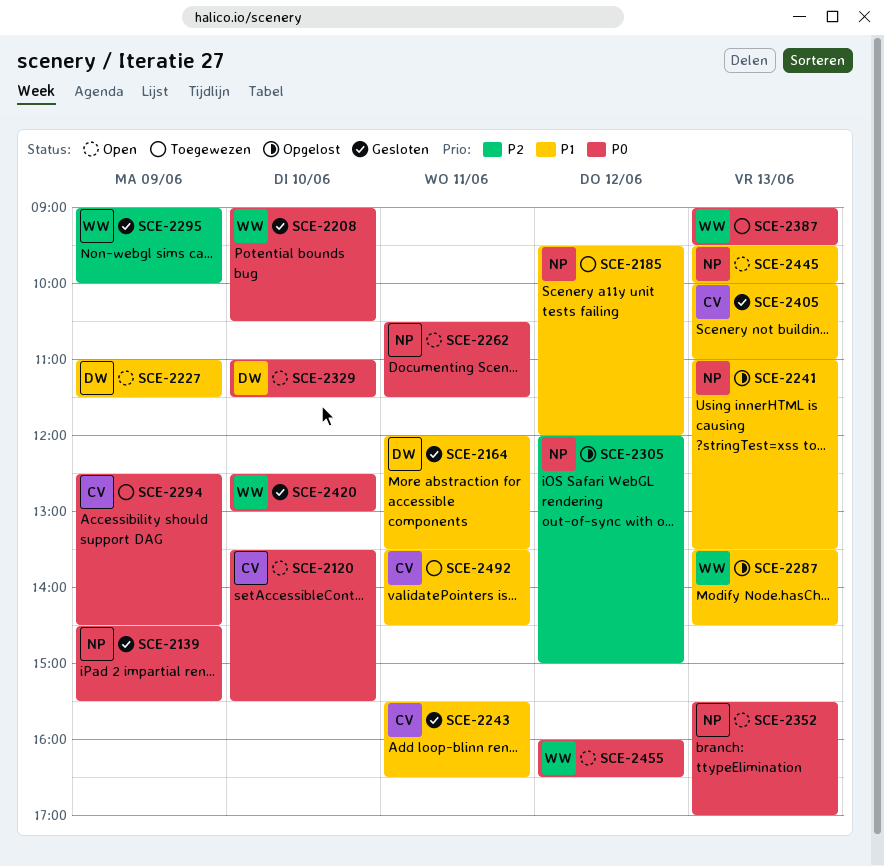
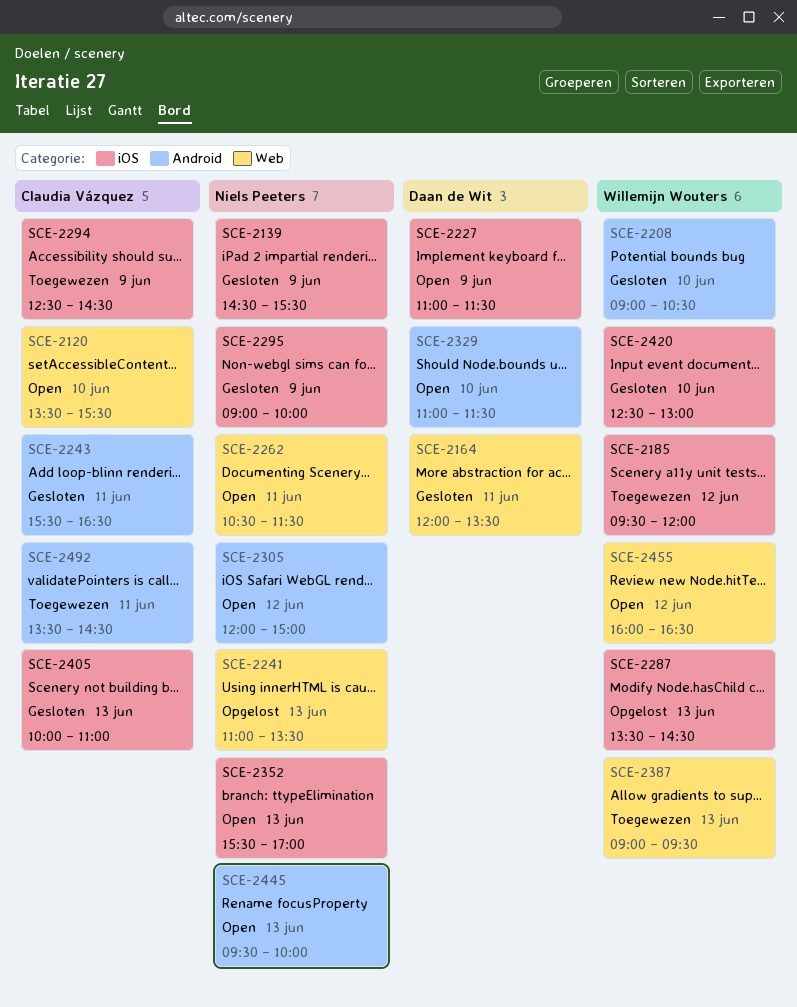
SCE-2185, owner: Niels Peeters -> Willemijn Wouters
SCE-2295, owner: Willemijn Wouters -> Niels Peeters
SCE-2305, status: Opgelost -> Open

